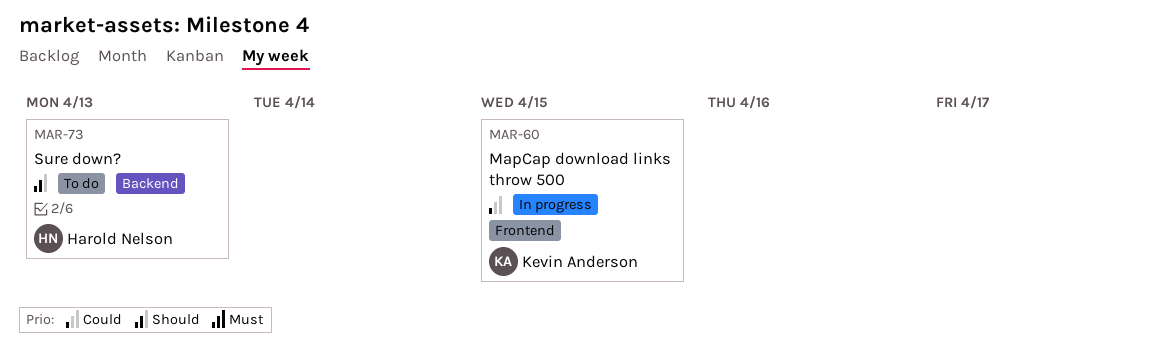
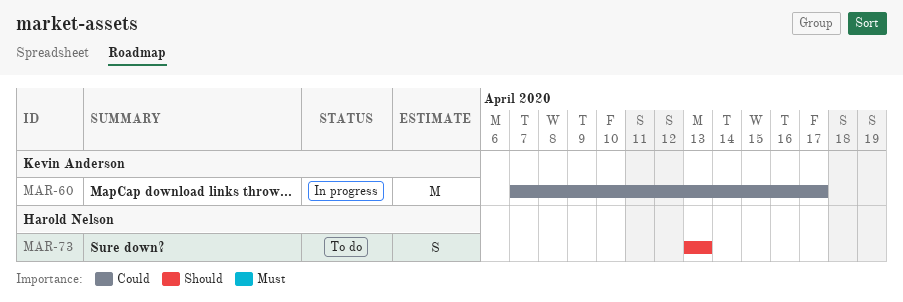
MAR-60, due: Apr 15 -> Apr 17

